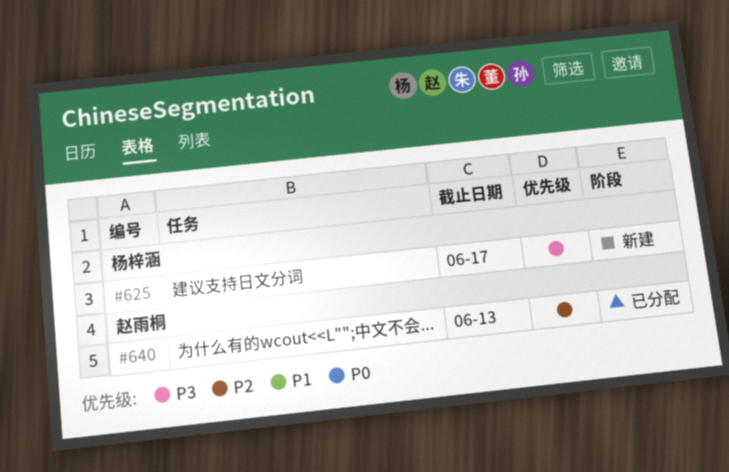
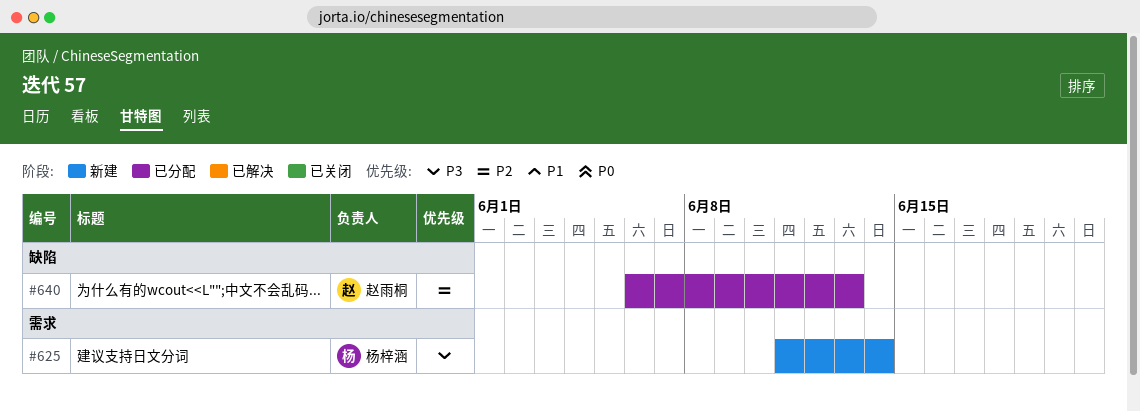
#625, due: Jun 17 -> Jun 14

